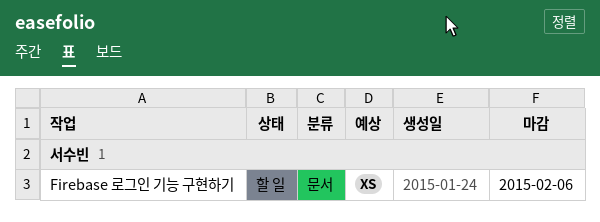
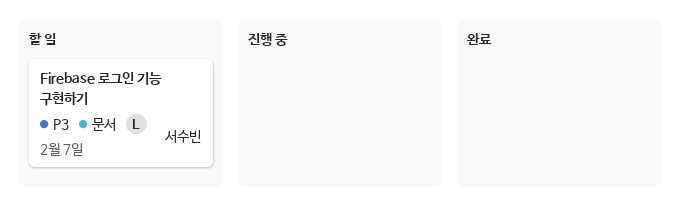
Firebase 로그인 기능 구현하기, estimate: XS -> L
Firebase 로그인 기능 구현하기, due: Feb 6 -> Feb 7

